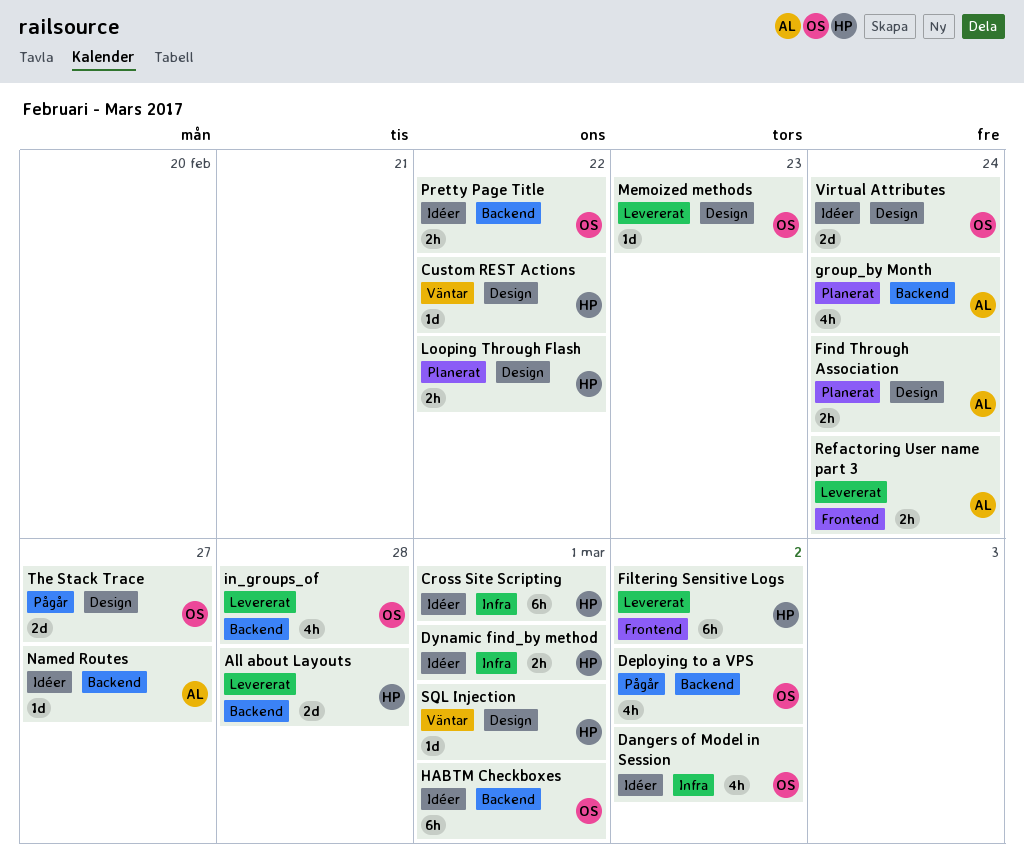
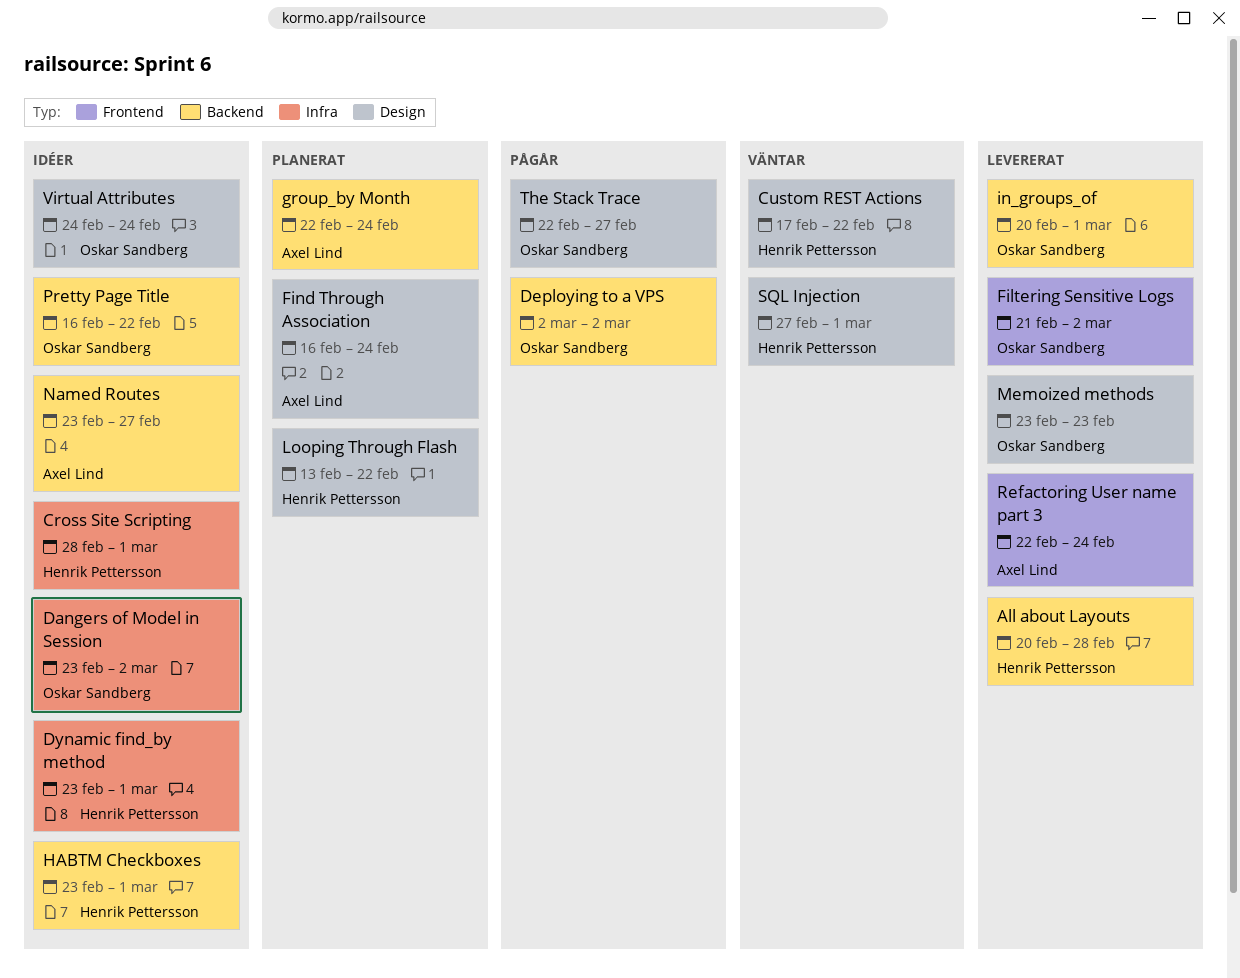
Filtering Sensitive Logs, owner: Henrik Pettersson -> Oskar Sandberg
HABTM Checkboxes, owner: Oskar Sandberg -> Henrik Pettersson
in_groups_of, due: Feb 28 -> Mar 1

